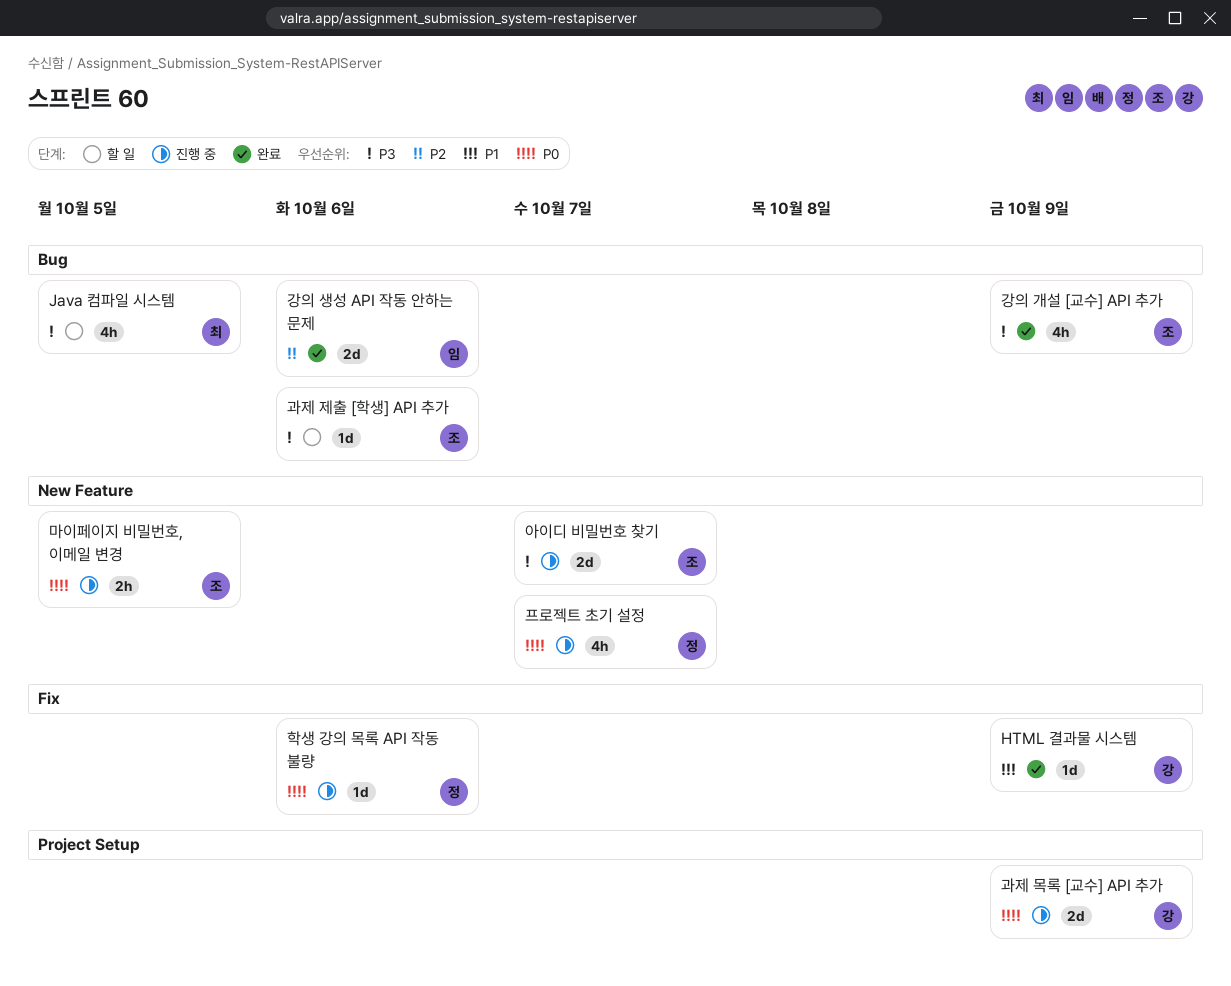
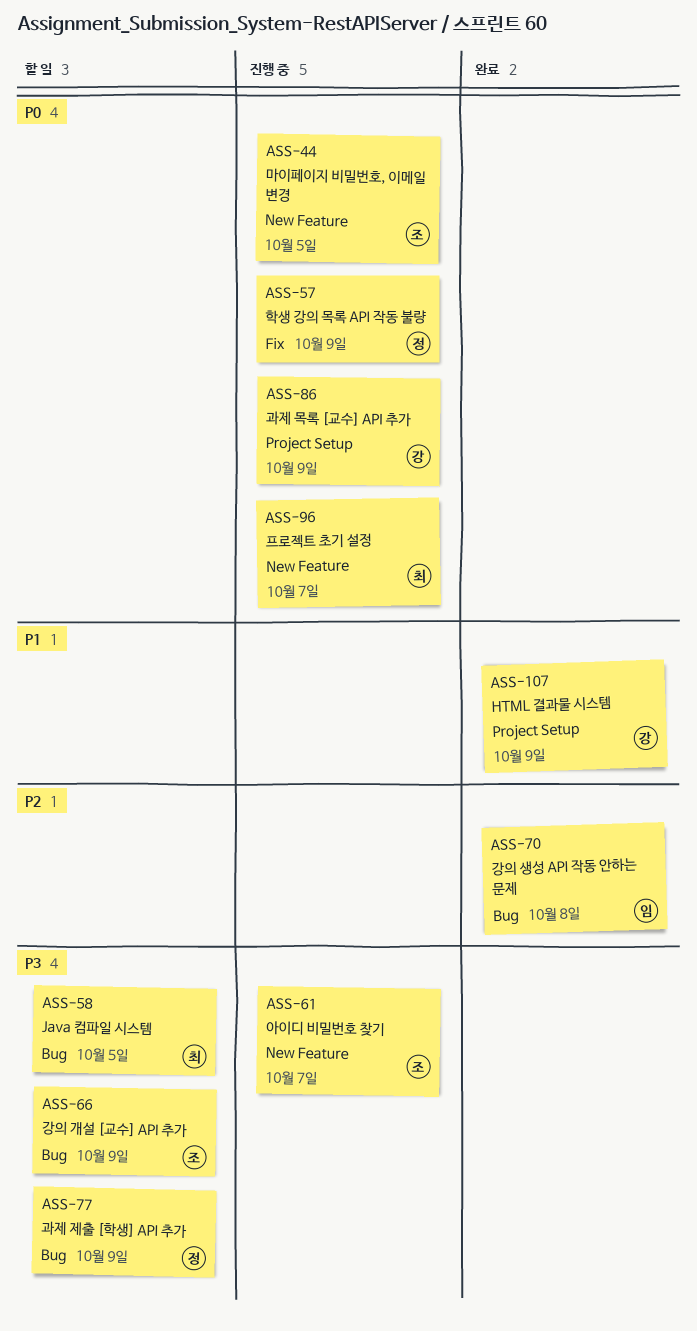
HTML 결과물 시스템, label: Fix -> Project Setup
강의 개설 [교수] API 추가, status: 완료 -> 할 일
강의 생성 API 작동 안하는 문제, due: Oct 6 -> Oct 8
과제 제출 [학생] API 추가, owner: 조 -> 정
과제 제출 [학생] API 추가, due: Oct 6 -> Oct 9
프로젝트 초기 설정, owner: 정 -> 최
학생 강의 목록 API 작동 불량, due: Oct 6 -> Oct 9

